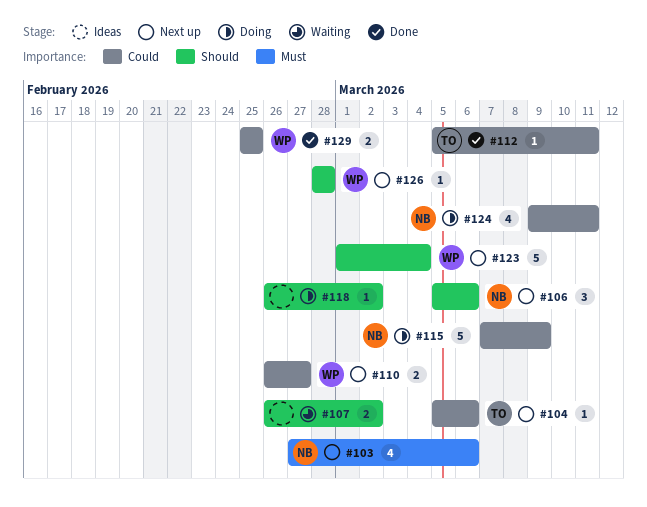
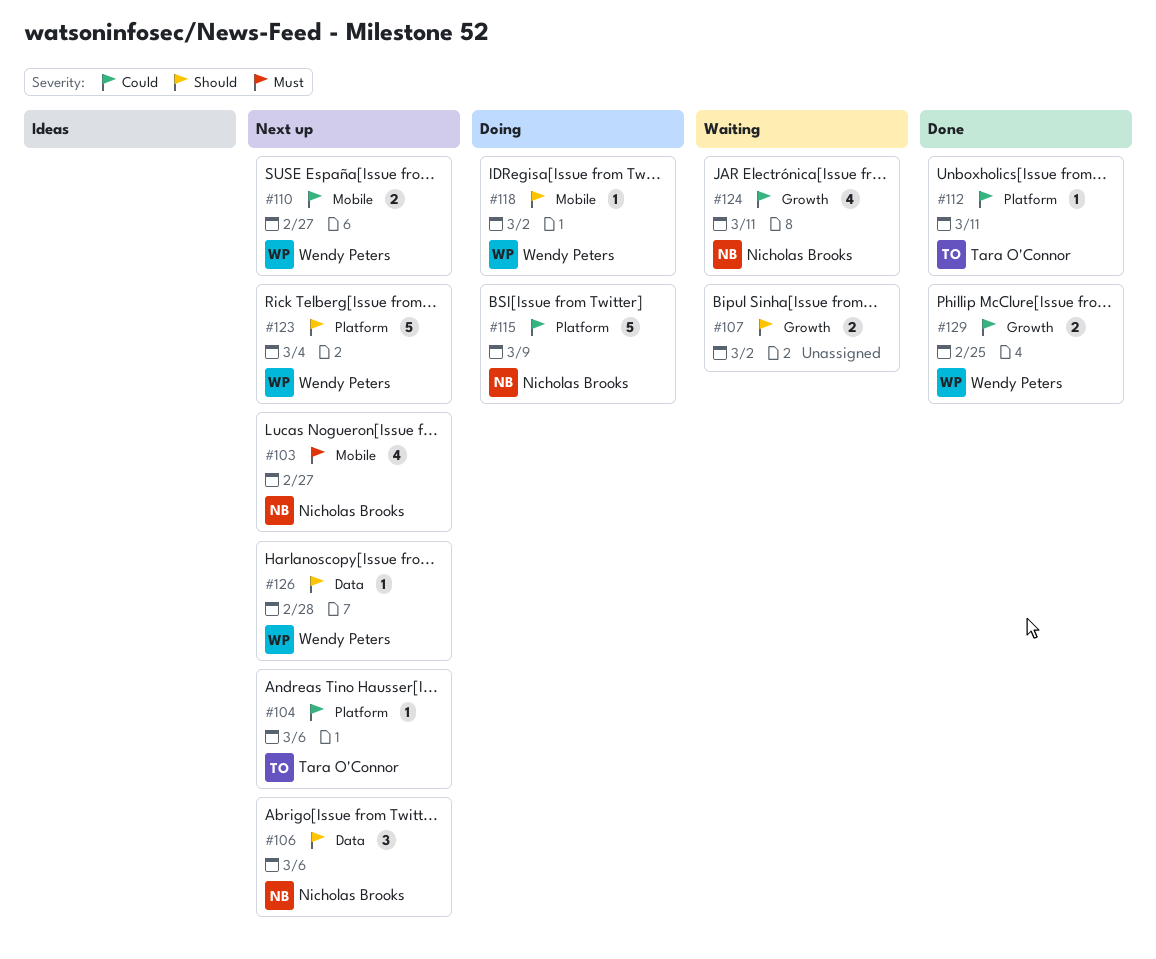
#103, due: Mar 6 -> Feb 27
#118, owner: none -> Wendy Peters
#124, status: Doing -> Waiting

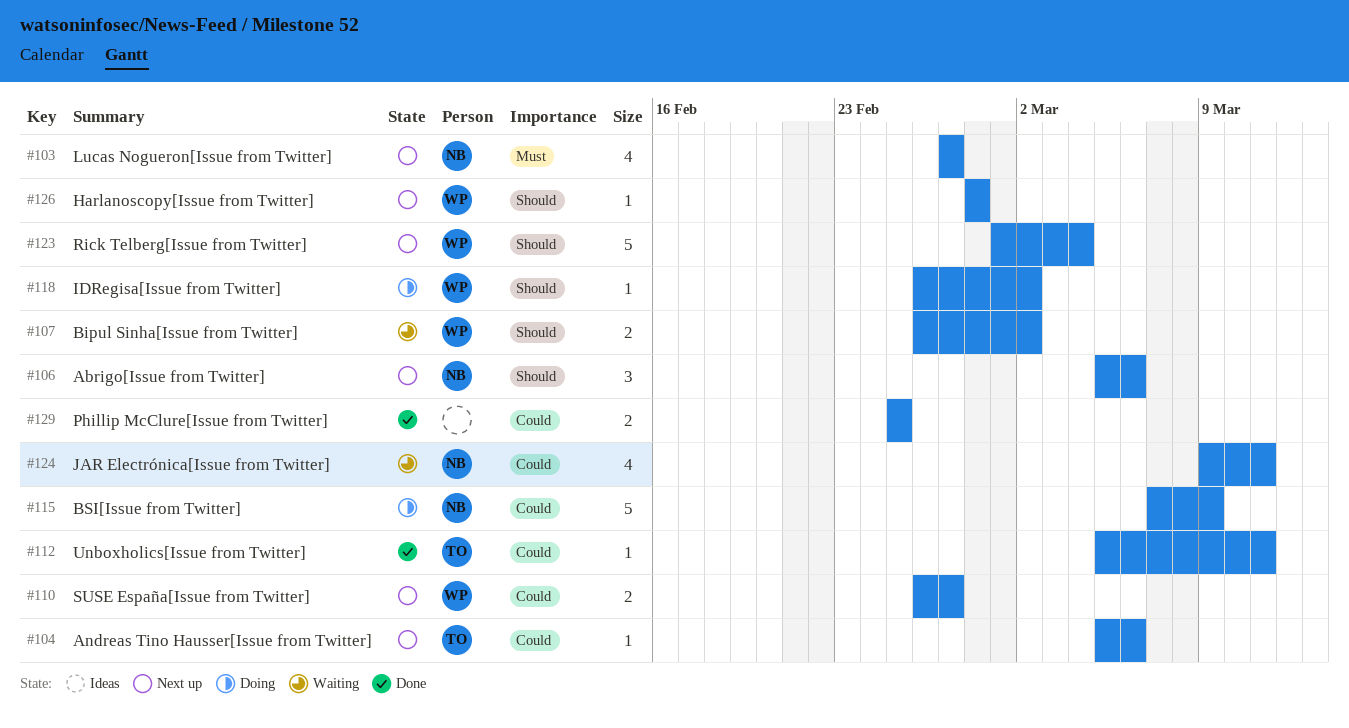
#107, owner: none -> Wendy Peters
#129, owner: Wendy Peters -> none

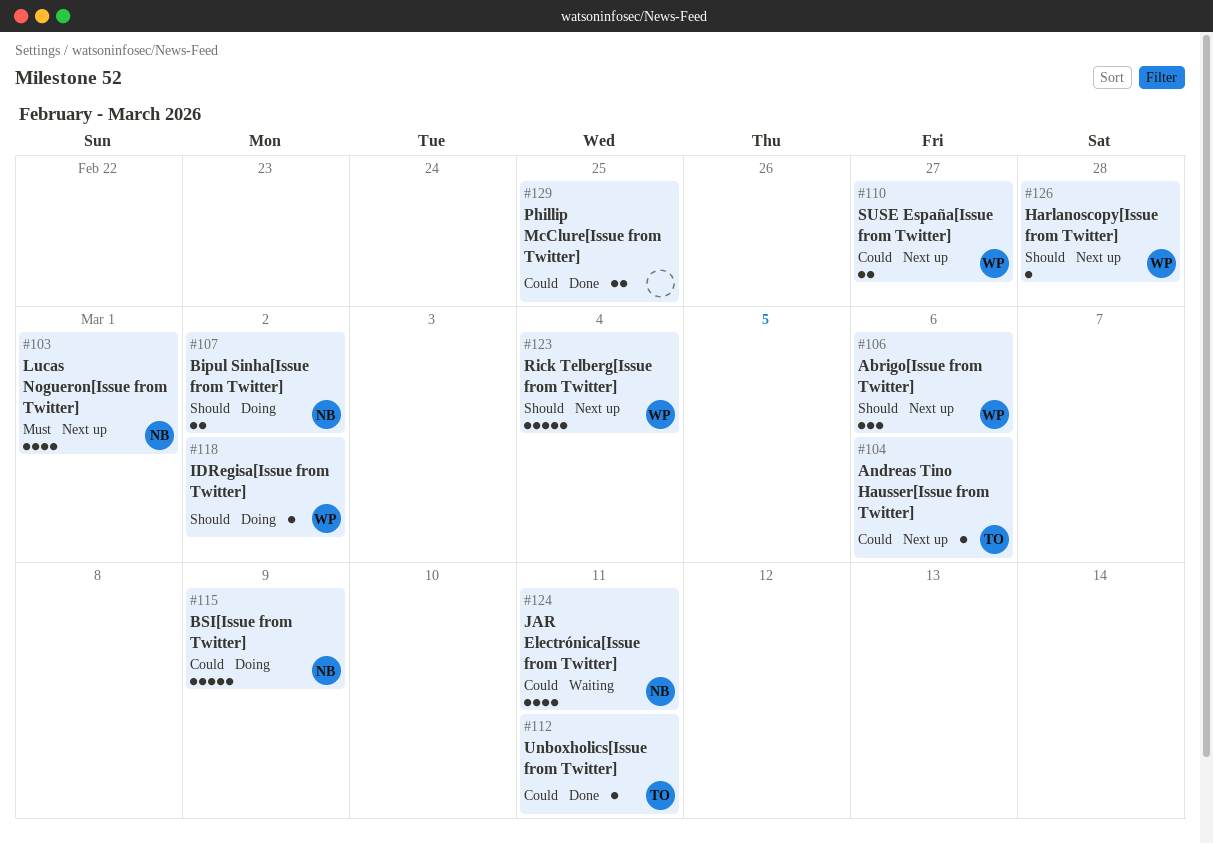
#103, due: Feb 27 -> Mar 1
#106, owner: NB -> WP
#107, status: Waiting -> Doing
#107, owner: WP -> NB

